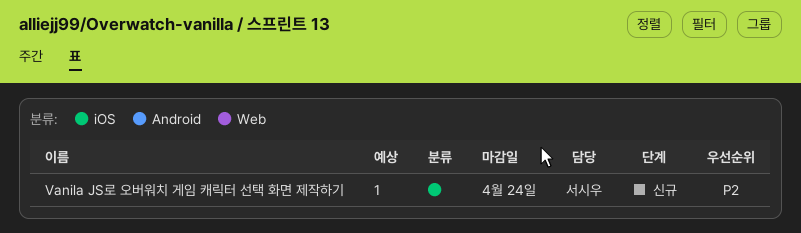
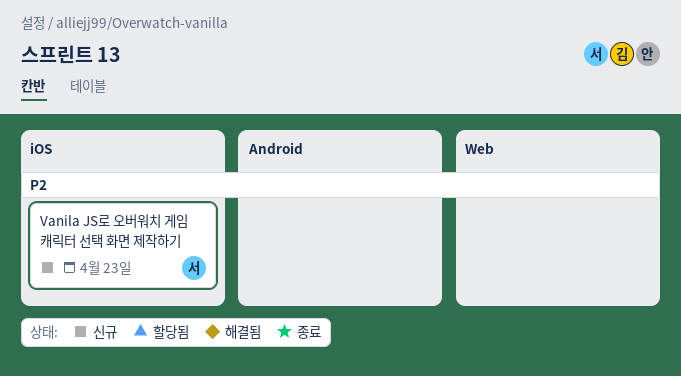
Vanila JS로 오버워치 게임 캐릭터 선택 화면 제작하기, due: Apr 24 -> Apr 23

